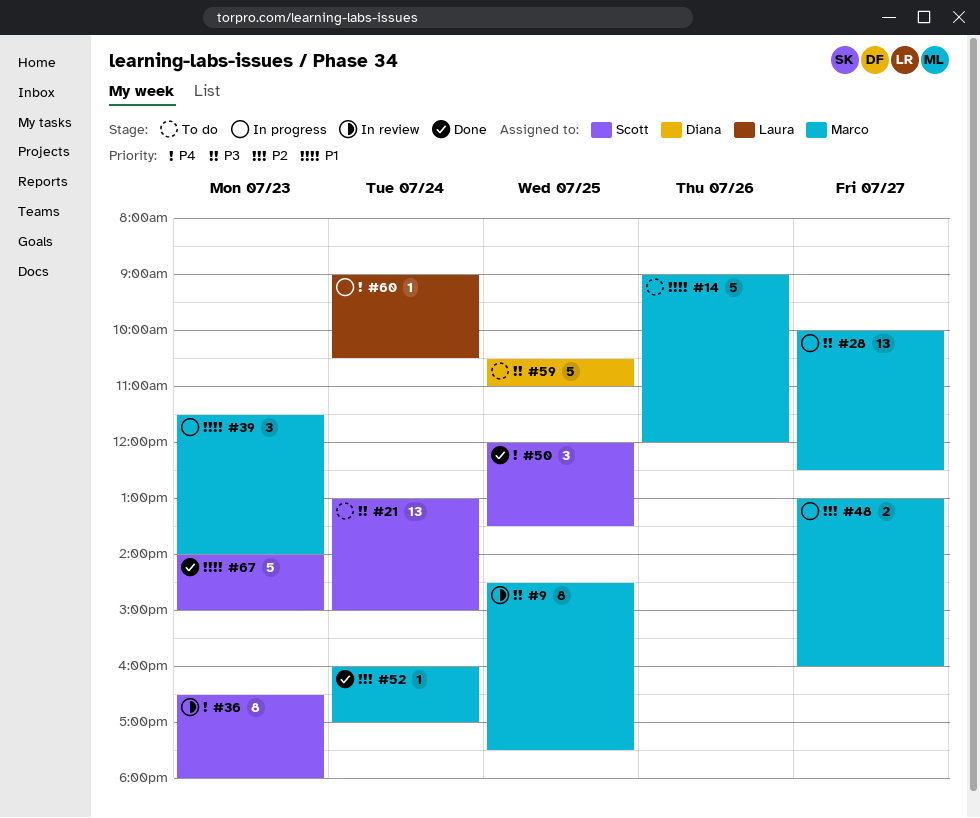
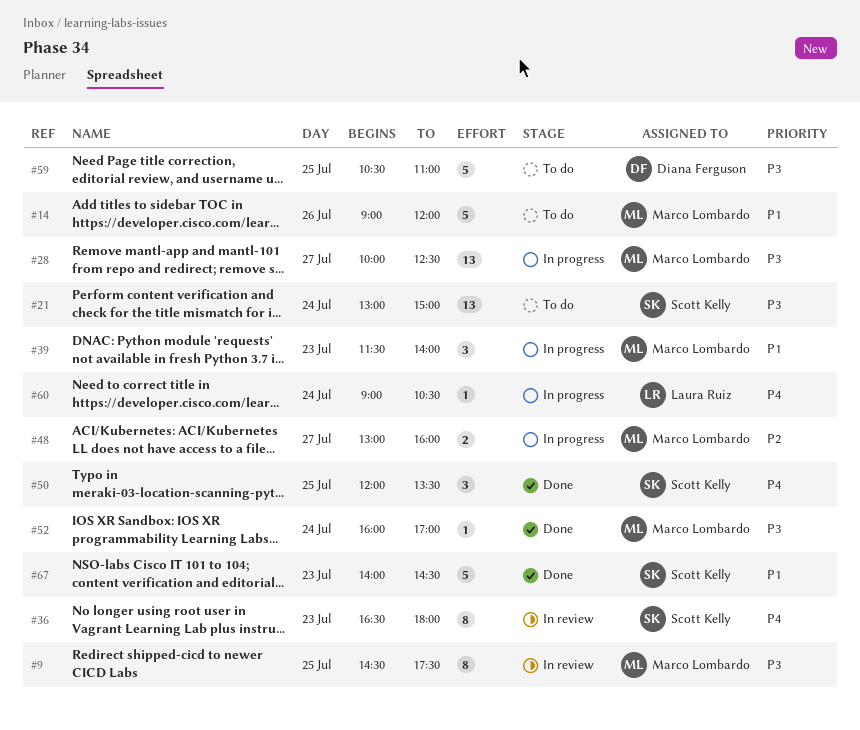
#52, priority: P2 -> P3
#67, ends: 15:00 -> 14:30

